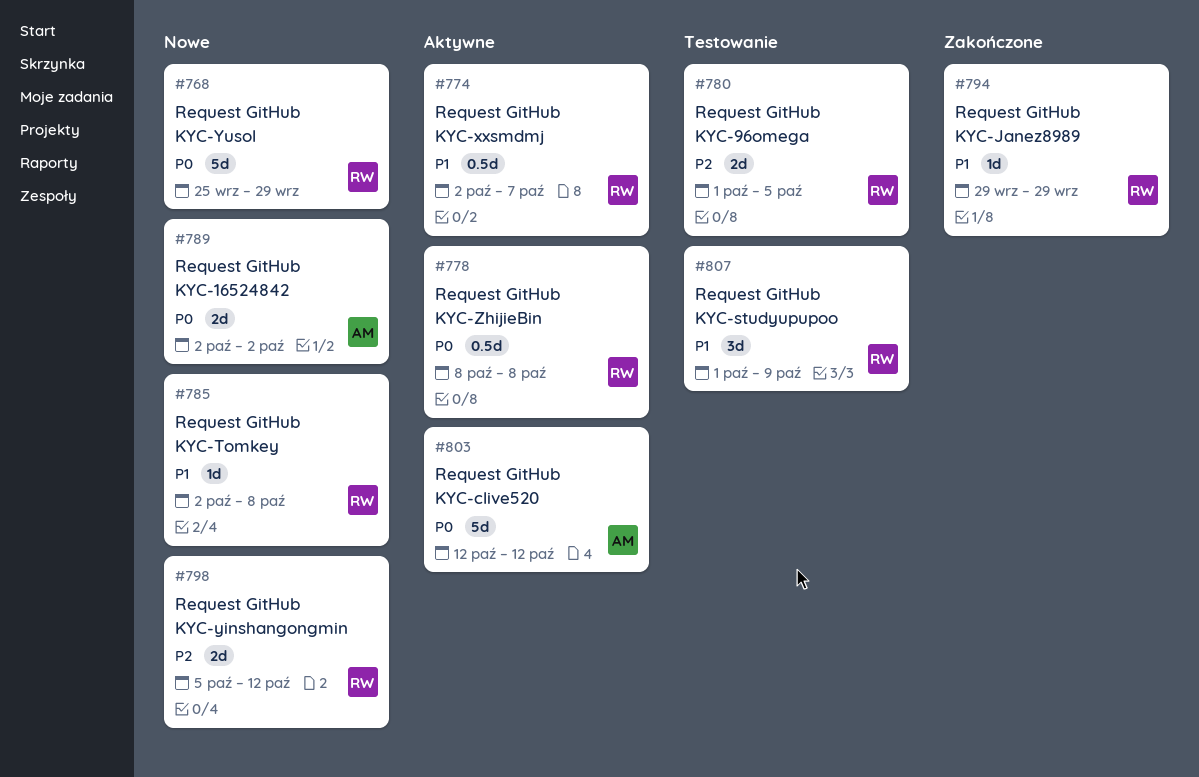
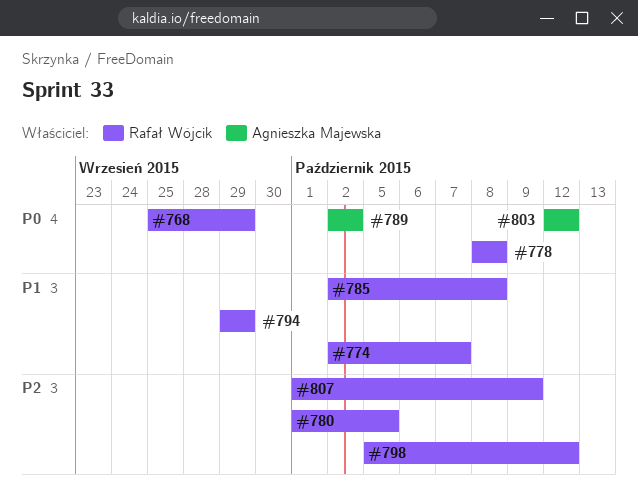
#807, priority: P1 -> P2

